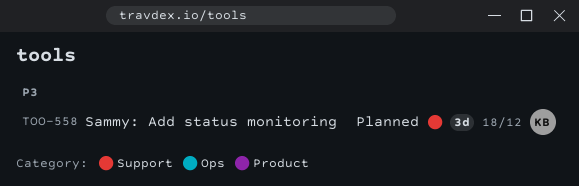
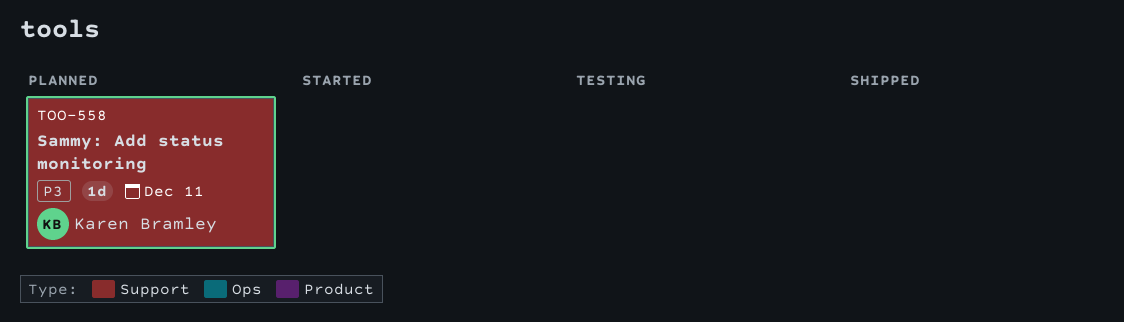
TOO-558, estimate: 3d -> 1d
TOO-558, due: Dec 18 -> Dec 11

